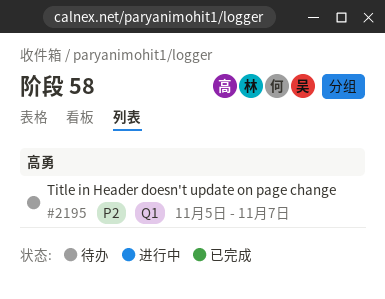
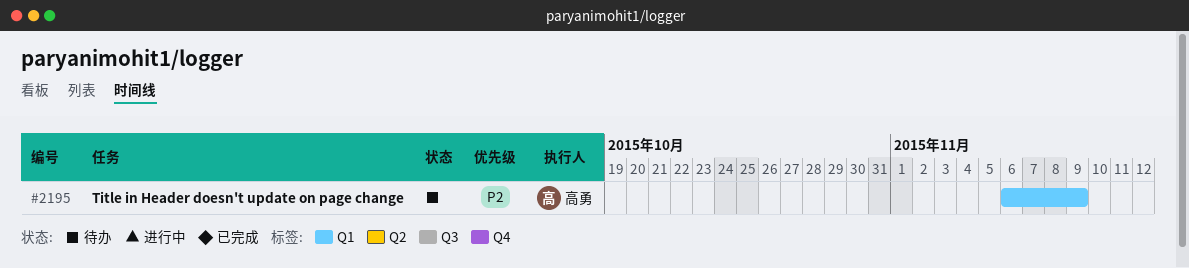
#2195, start: Nov 5 -> Nov 6
#2195, due: Nov 7 -> Nov 9

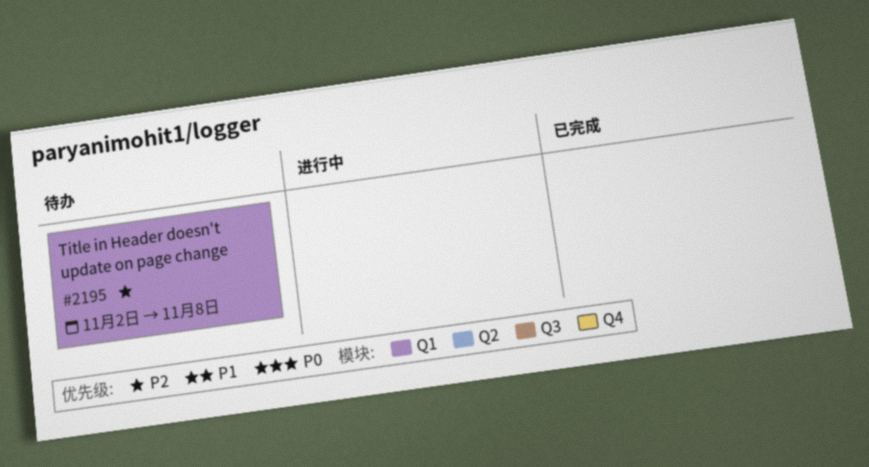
#2195, start: Nov 6 -> Nov 2
#2195, due: Nov 9 -> Nov 8

